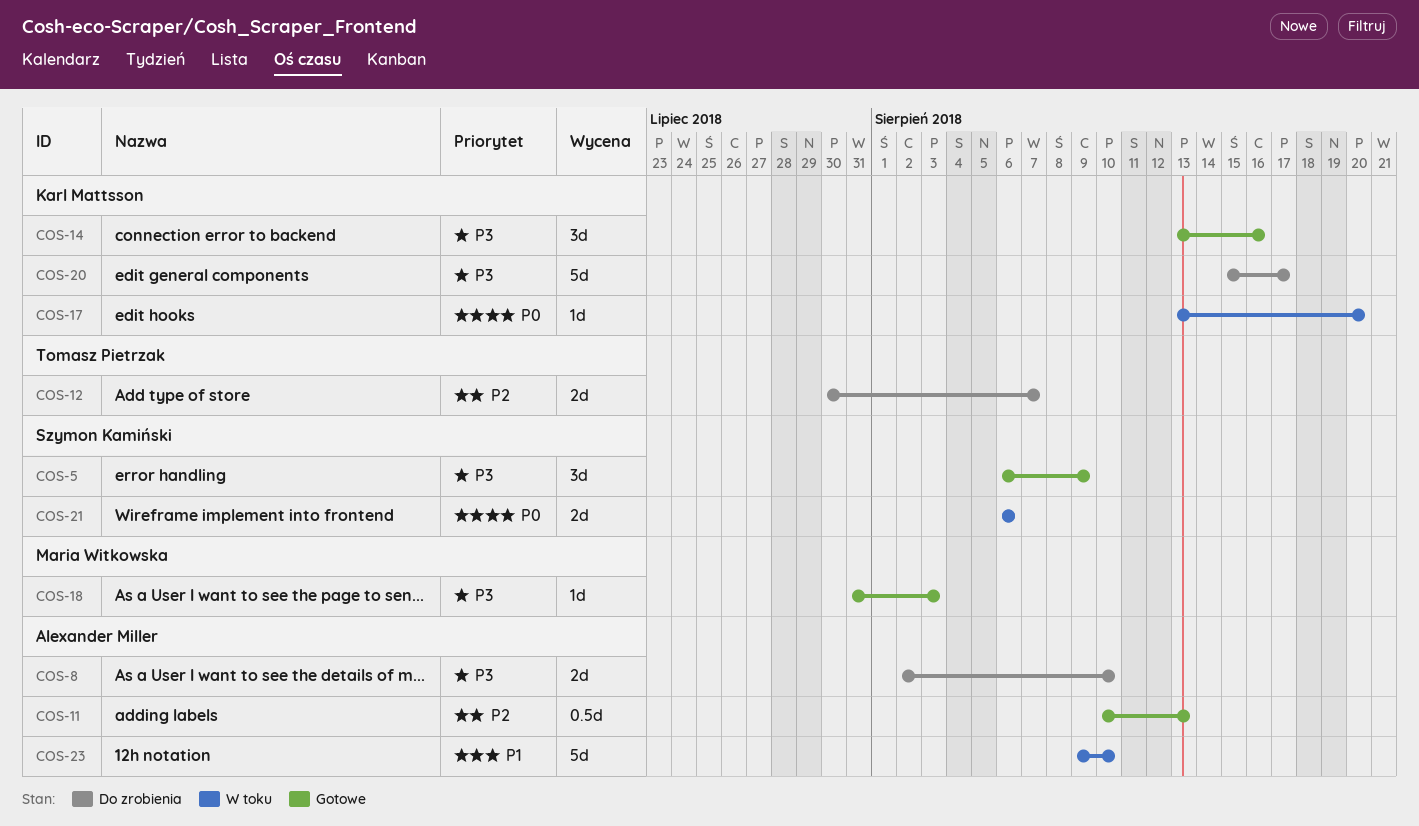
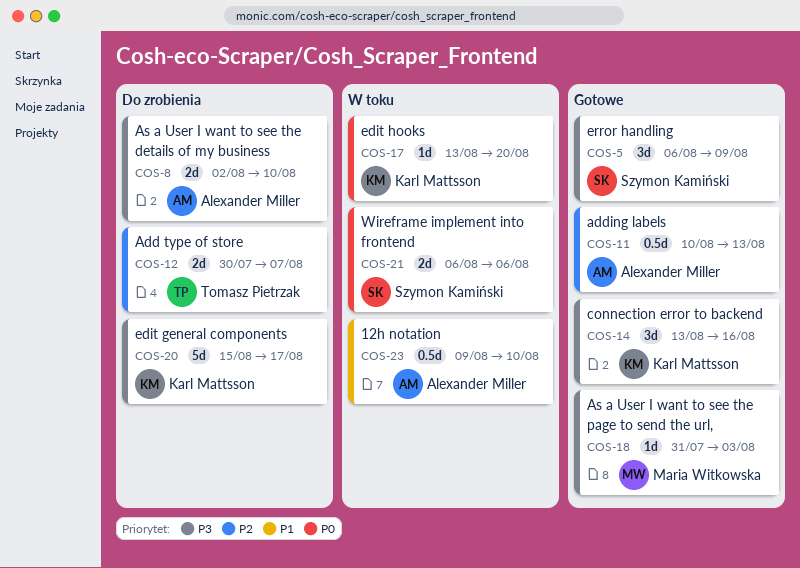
COS-23, estimate: 5d -> 0.5d

